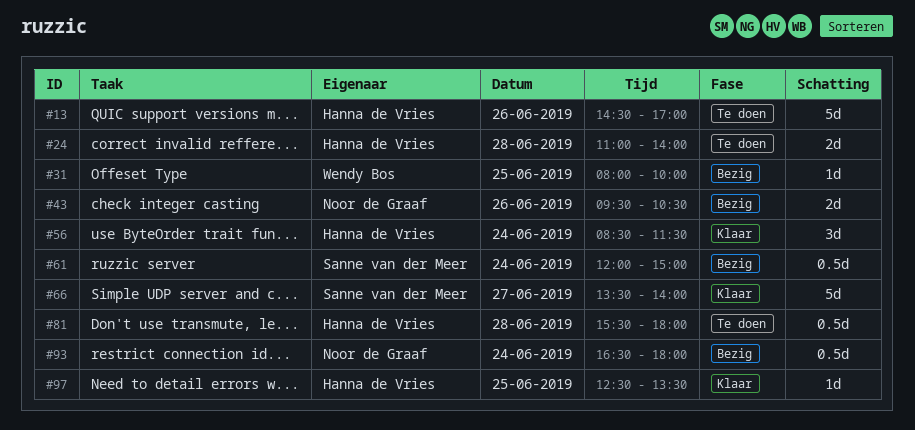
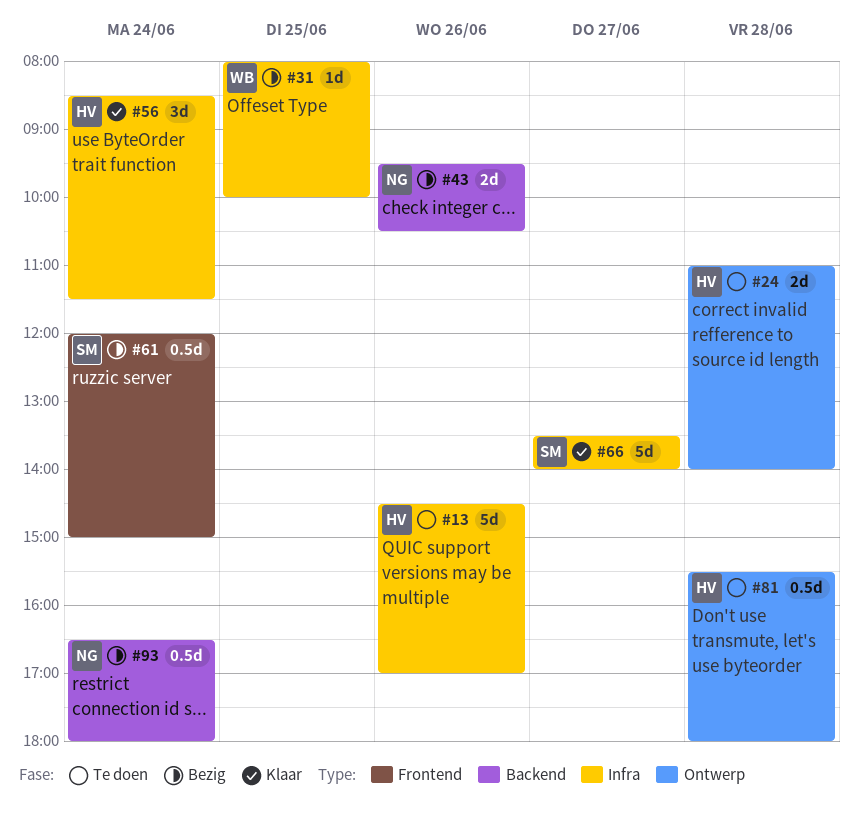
#97: present -> none

